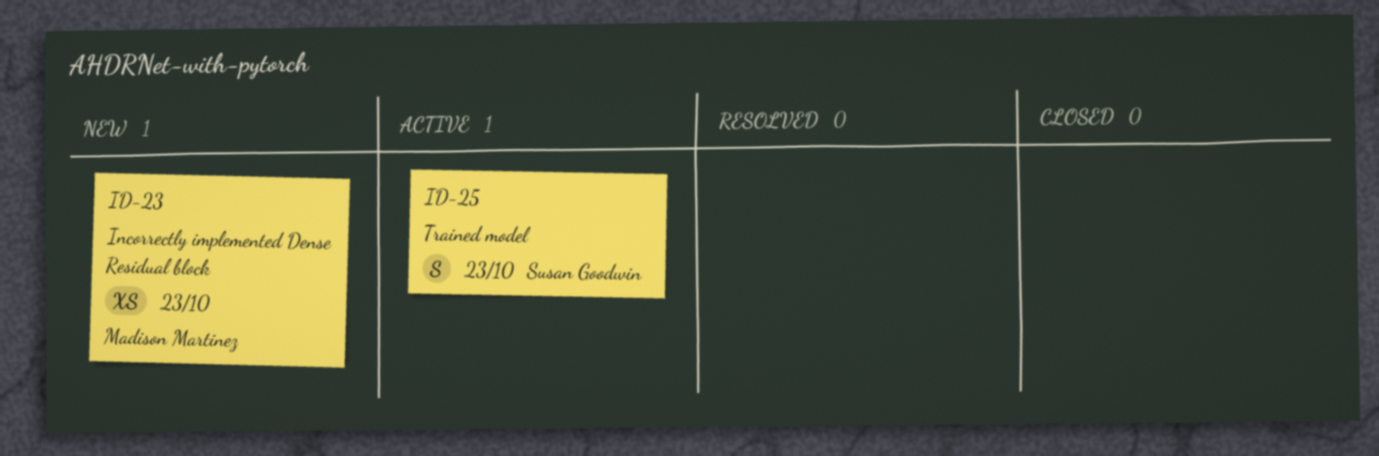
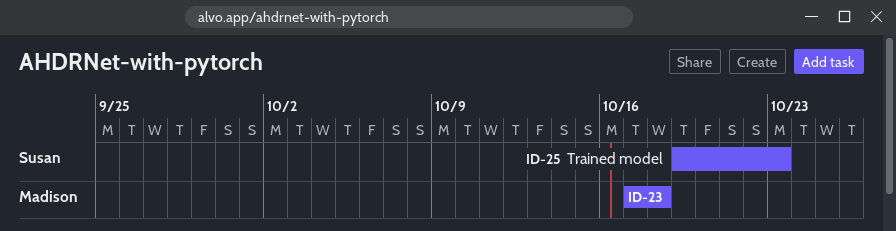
ID-23, due: Oct 23 -> Oct 18

